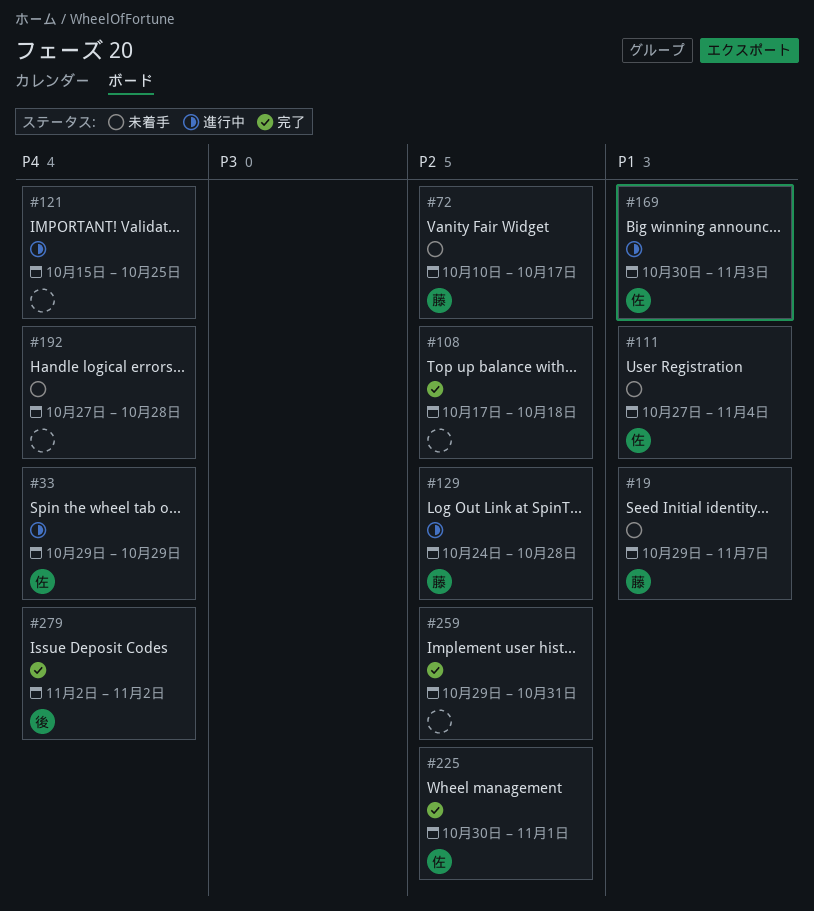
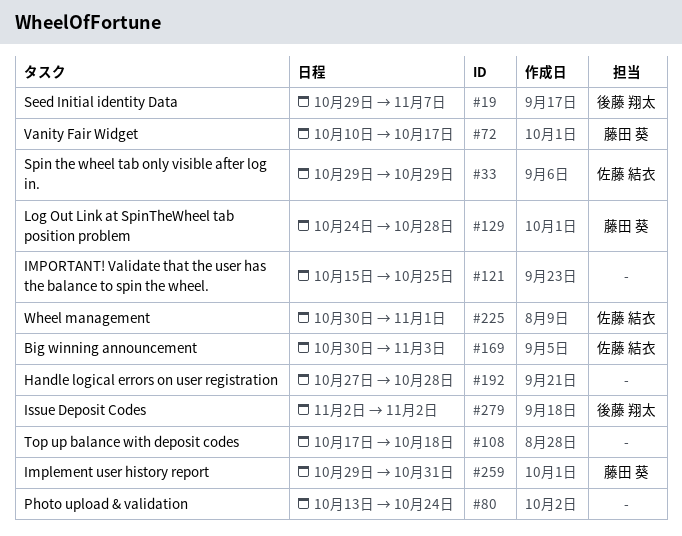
#19, owner: 藤田 葵 -> 後藤 翔太
#80: none -> present
#111: present -> none
#259, owner: none -> 藤田 葵

